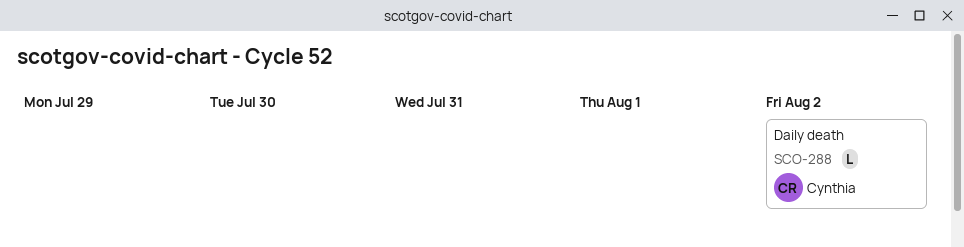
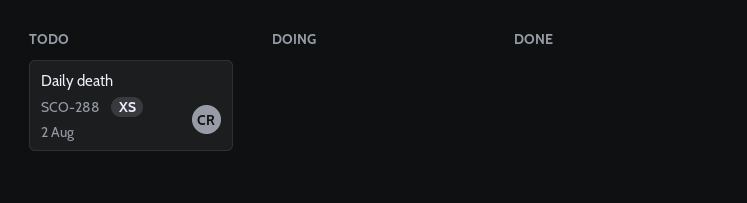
SCO-288, estimate: L -> XS

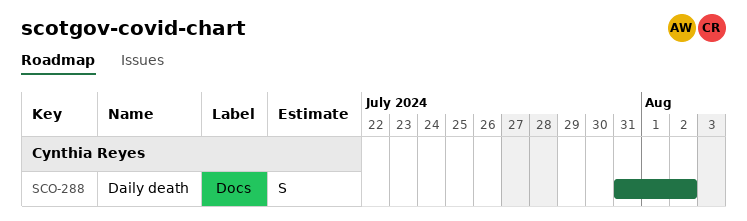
SCO-288, estimate: XS -> S

